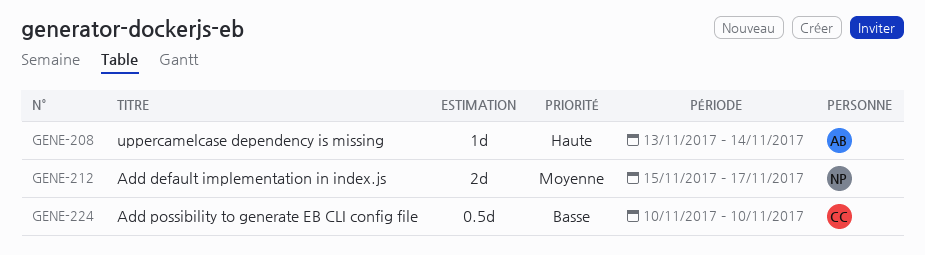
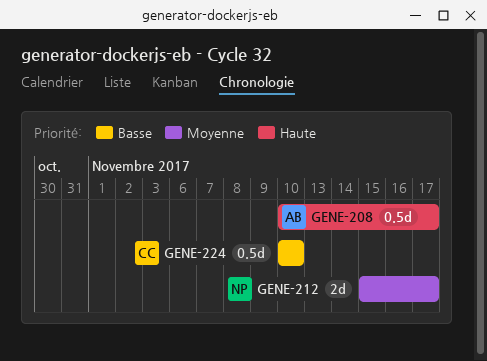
GENE-208, estimate: 1d -> 0.5d
GENE-208, start: Nov 13 -> Nov 10
GENE-208, due: Nov 14 -> Nov 17

